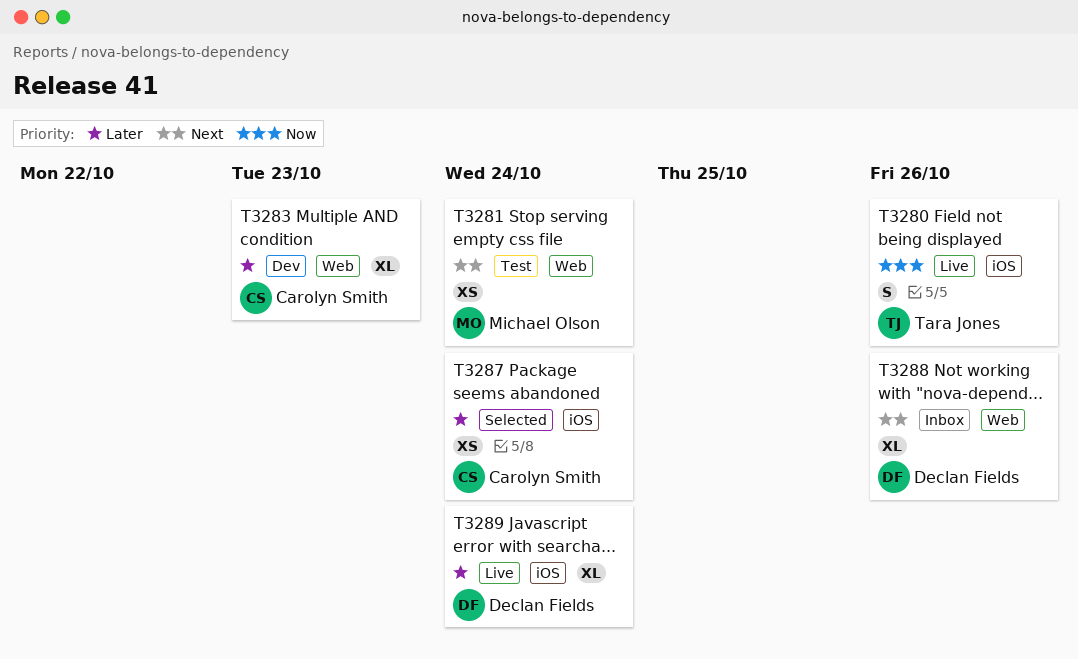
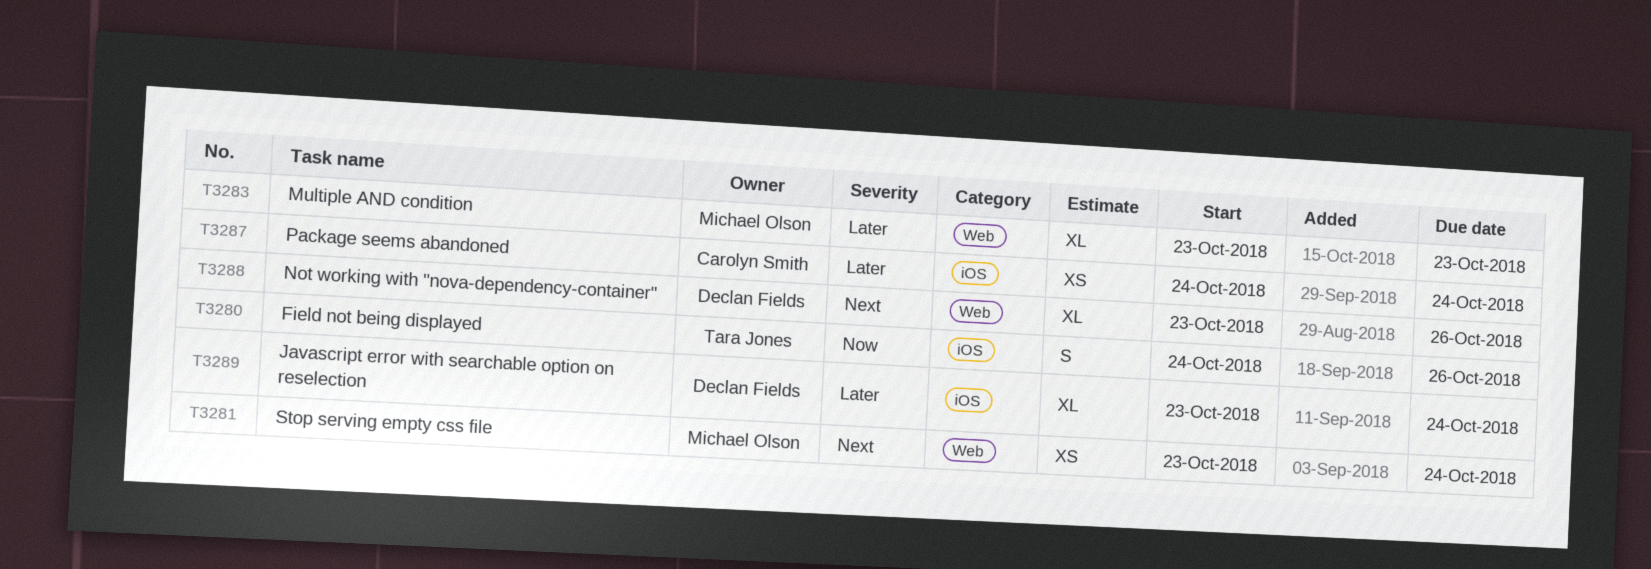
T3283, owner: Carolyn Smith -> Michael Olson

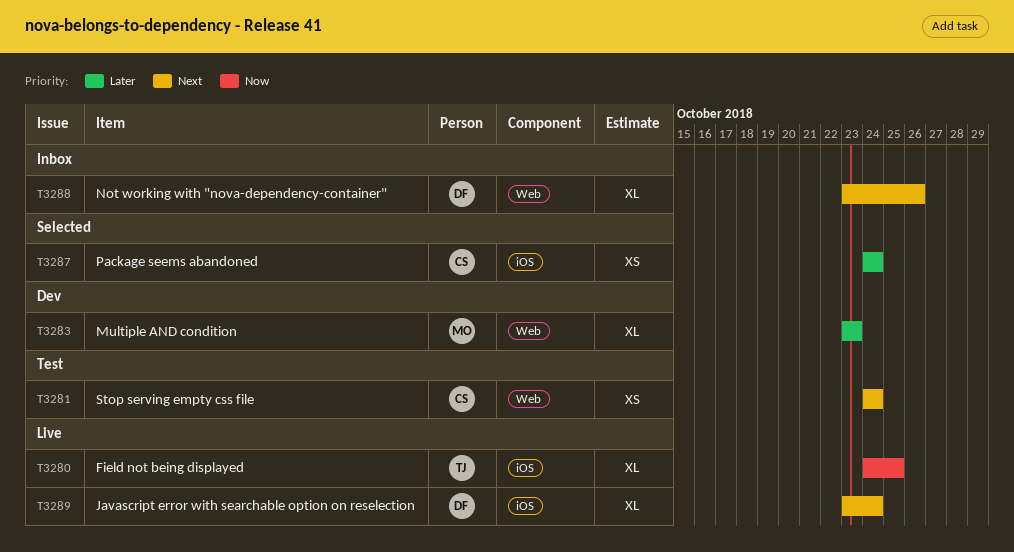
T3280, estimate: S -> XL
T3280, due: Oct 26 -> Oct 25
T3281, owner: Michael Olson -> Carolyn Smith
T3281, start: Oct 23 -> Oct 24
T3289, priority: Later -> Next

